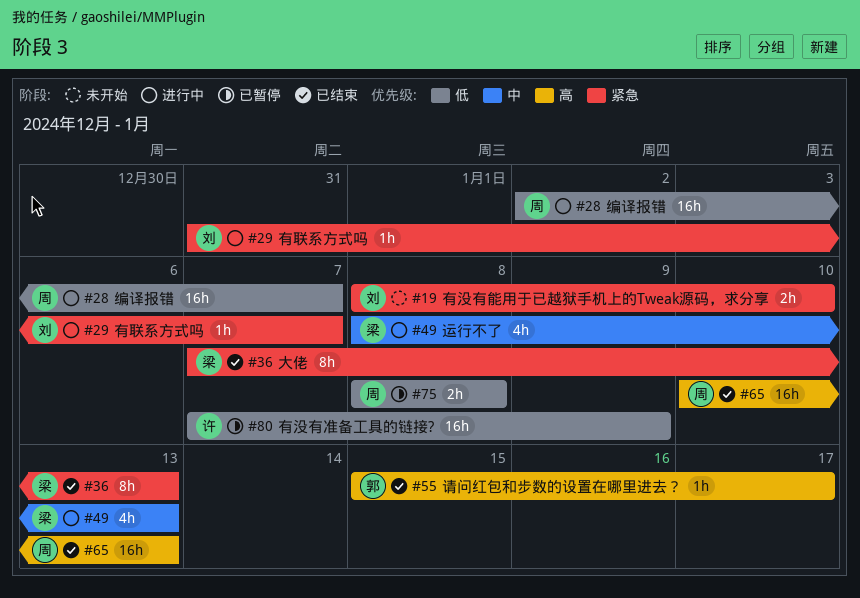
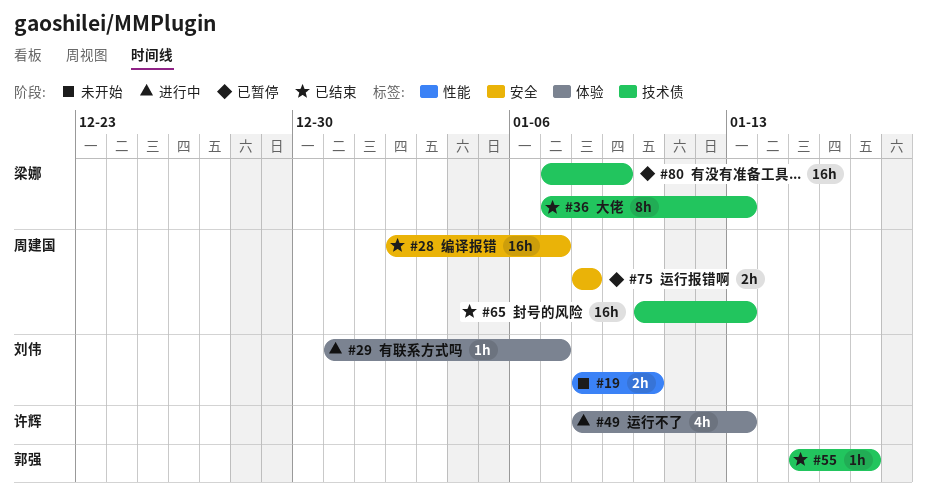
#28, status: 进行中 -> 已结束
#49, owner: 梁娜 -> 许辉
#80, owner: 许辉 -> 梁娜

